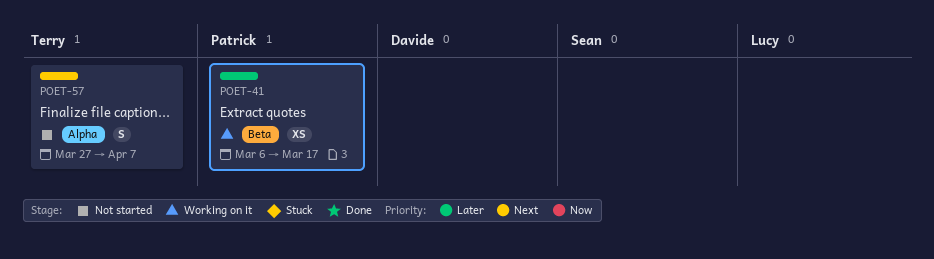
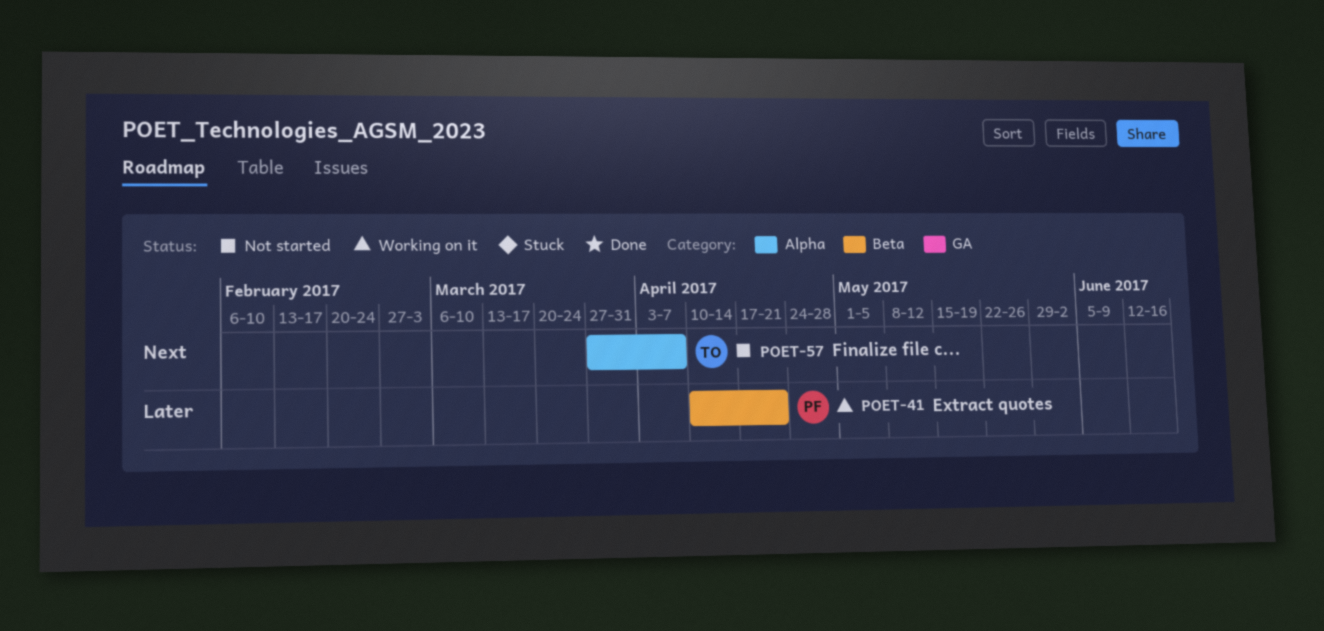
POET-41, start: Mar 6 -> Apr 10
POET-41, due: Mar 17 -> Apr 21

